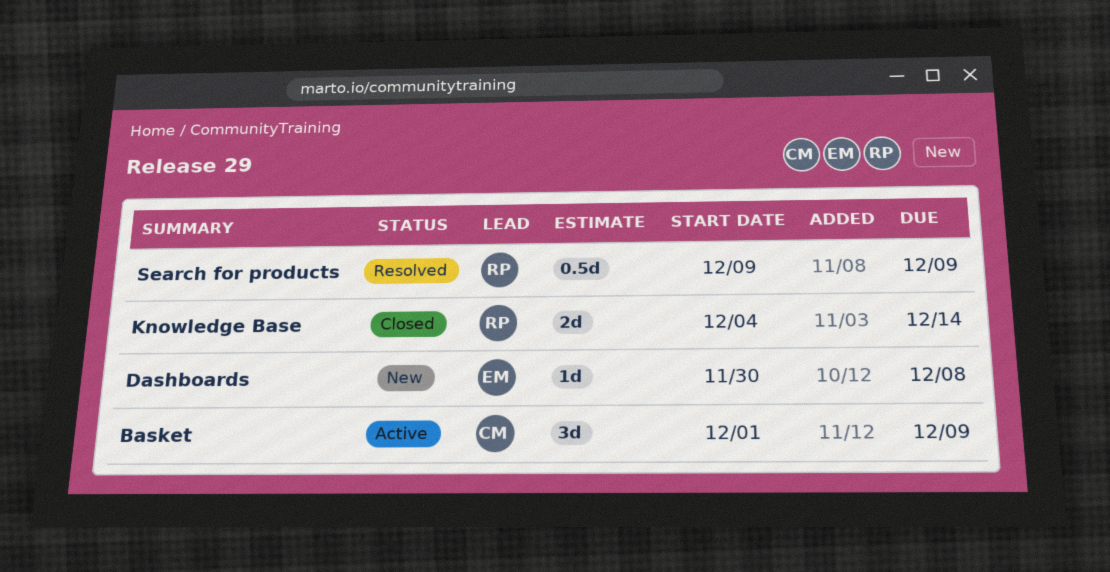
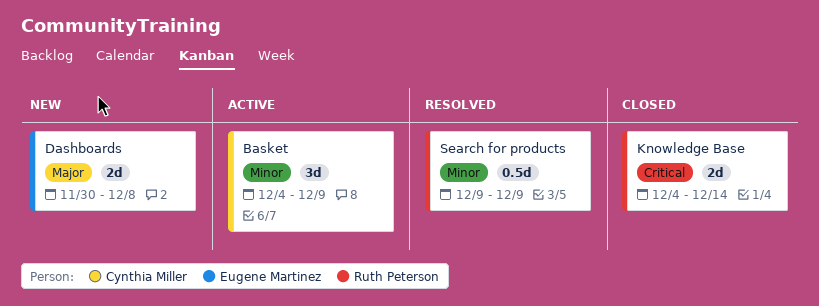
Basket, start: Dec 1 -> Dec 4
Dashboards, estimate: 1d -> 2d

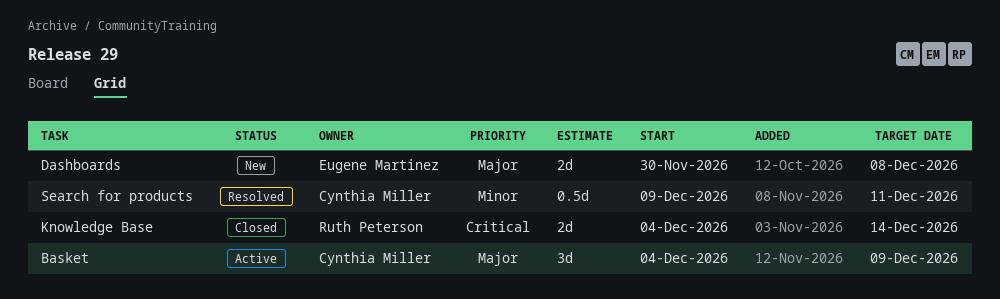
Basket, priority: Minor -> Major
Search for products, owner: Ruth Peterson -> Cynthia Miller
Search for products, due: Dec 9 -> Dec 11

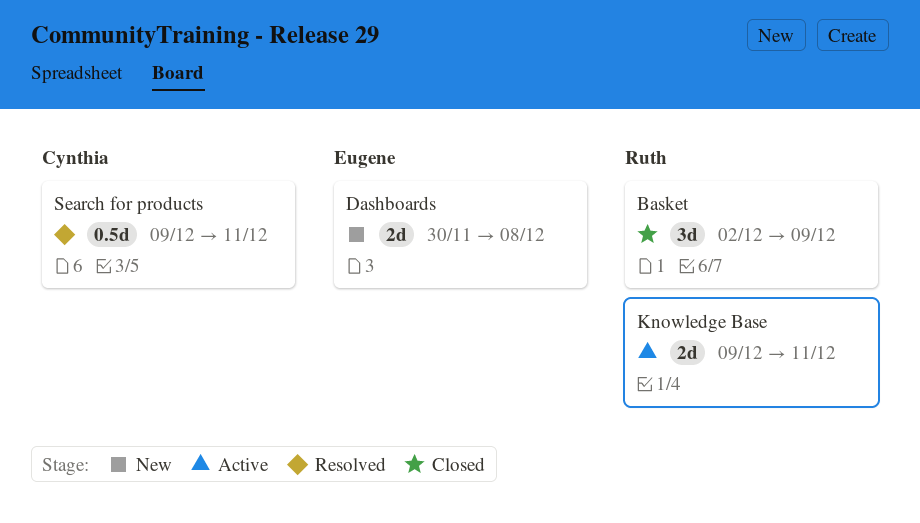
Basket, status: Active -> Closed
Basket, owner: Cynthia Miller -> Ruth Peterson
Basket, start: Dec 4 -> Dec 2
Knowledge Base, status: Closed -> Active
Knowledge Base, start: Dec 4 -> Dec 9
Knowledge Base, due: Dec 14 -> Dec 11

